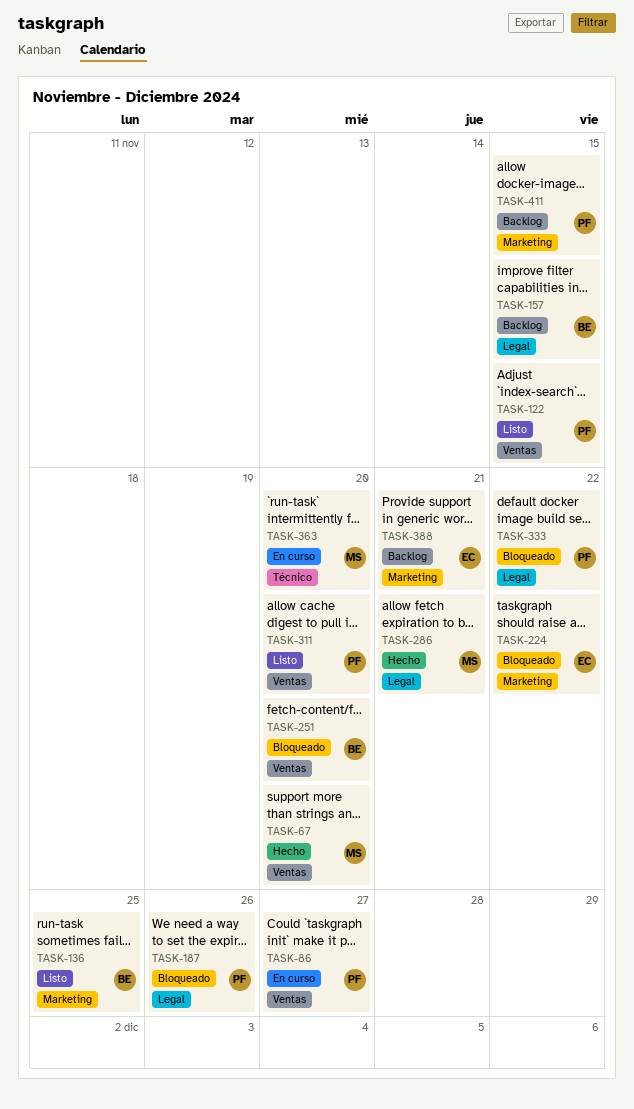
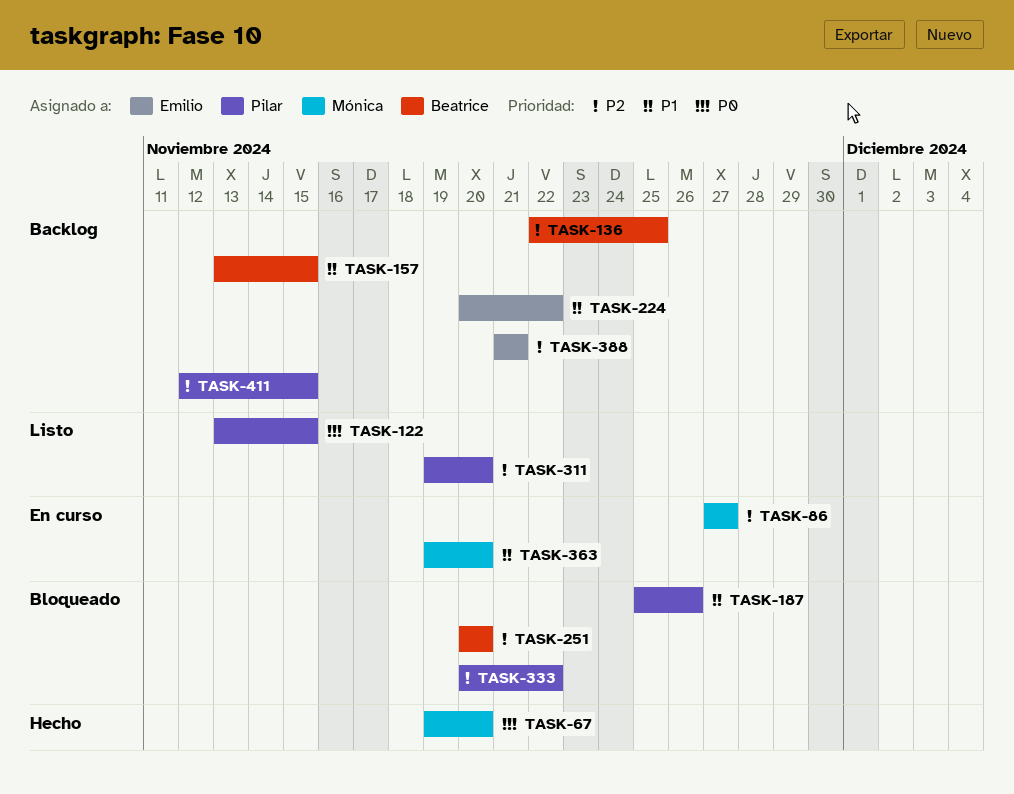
TASK-86, owner: Pilar -> Mónica
TASK-136, status: Listo -> Backlog
TASK-224, status: Bloqueado -> Backlog
TASK-286: present -> none

